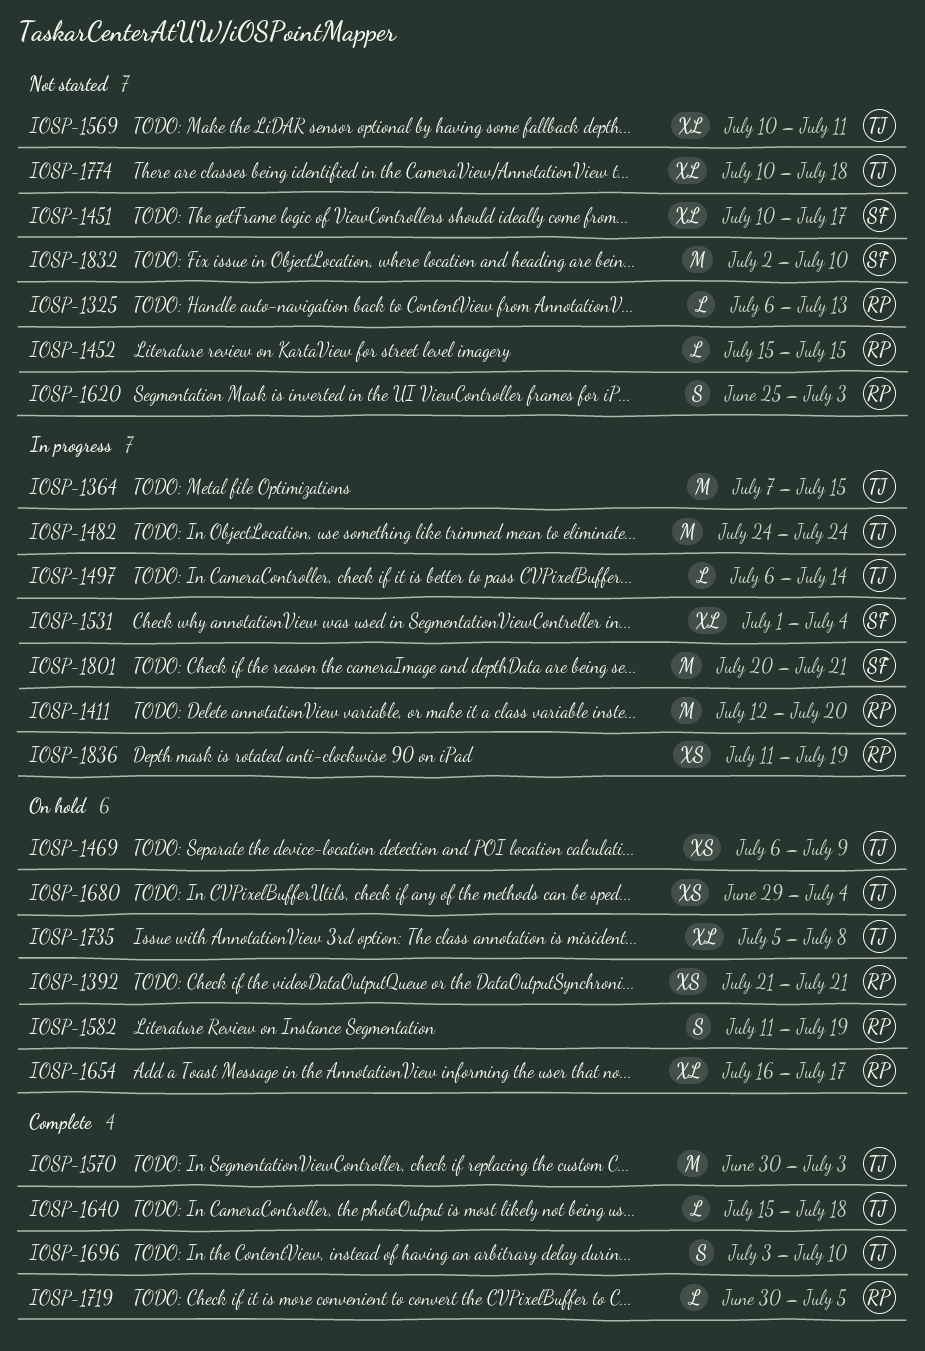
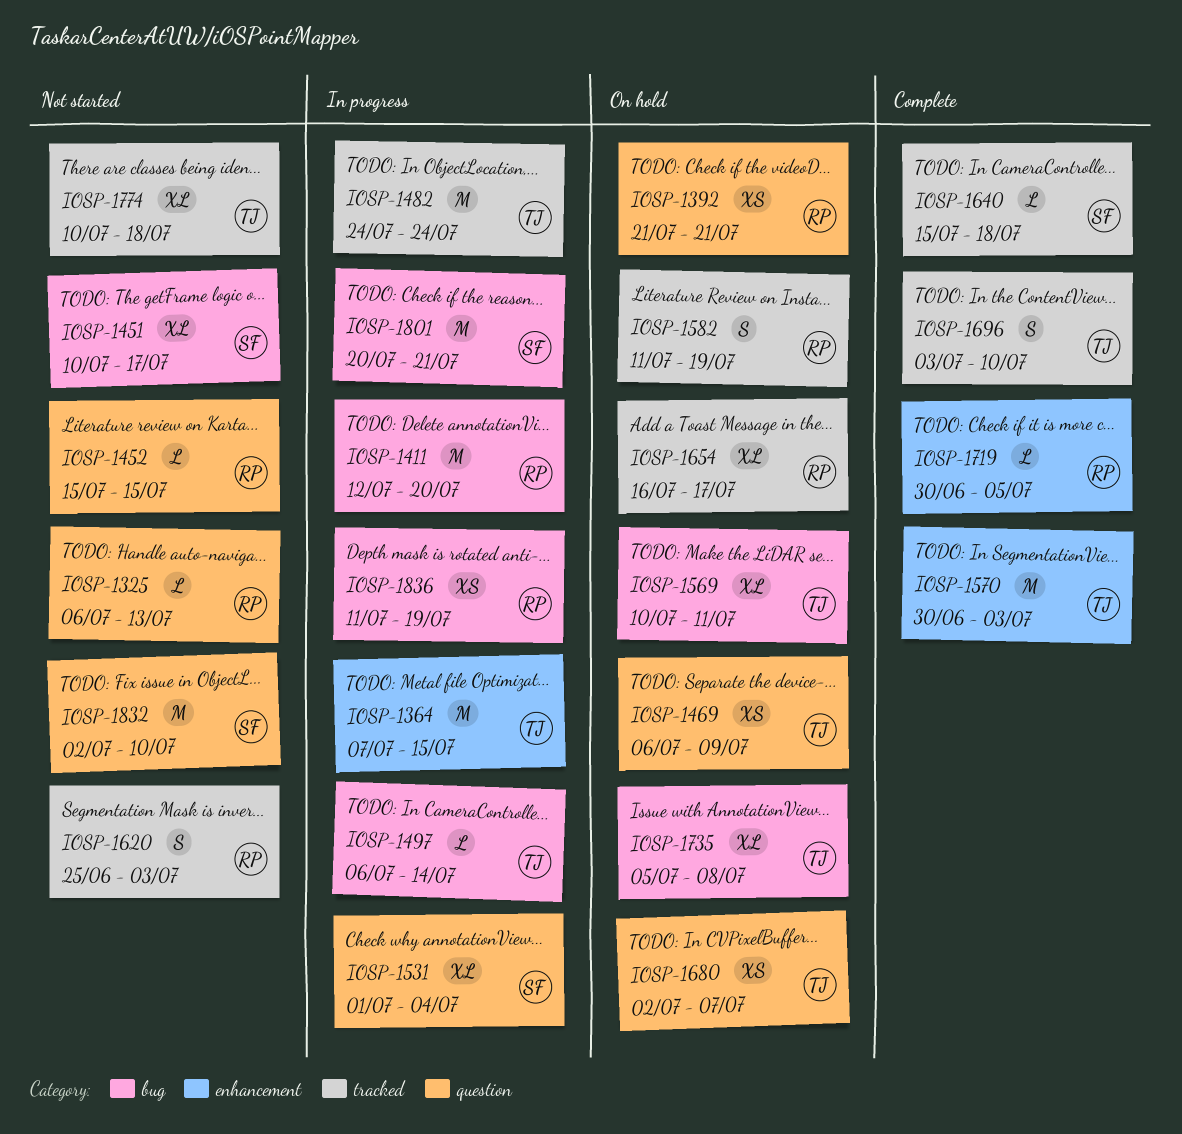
IOSP-1569, status: Not started -> On hold
IOSP-1640, owner: TJ -> SF
IOSP-1680, start: Jun 29 -> Jul 2
IOSP-1680, due: Jul 4 -> Jul 7

